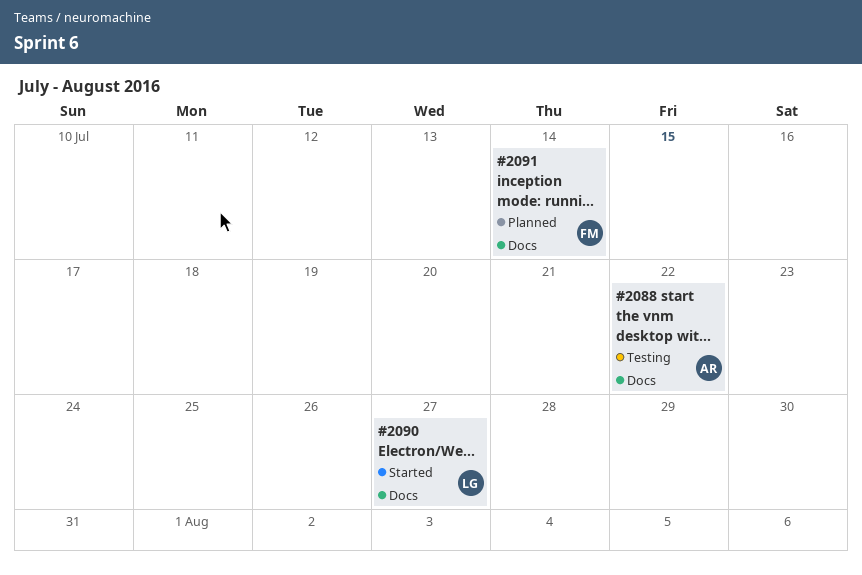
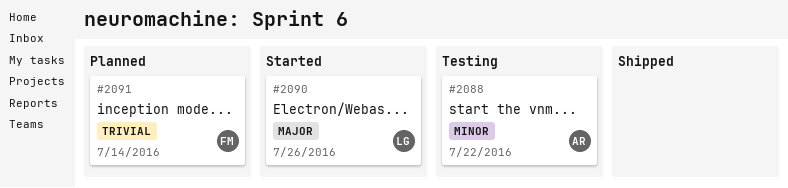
#2090, due: Jul 27 -> Jul 26

